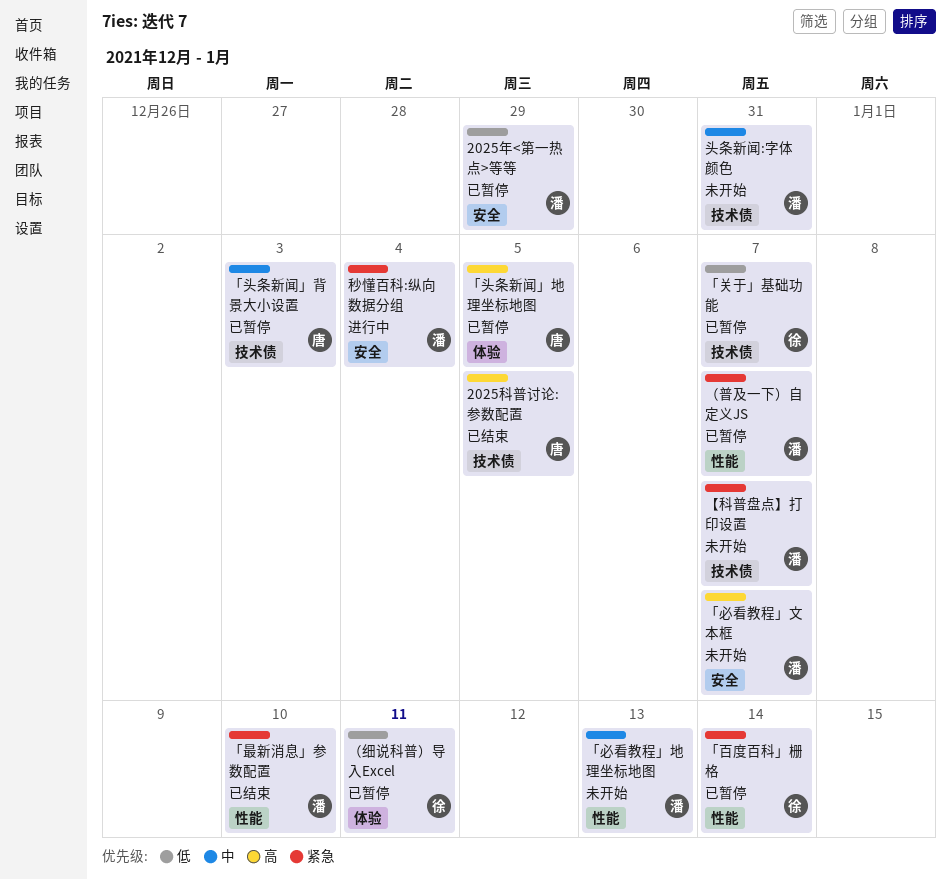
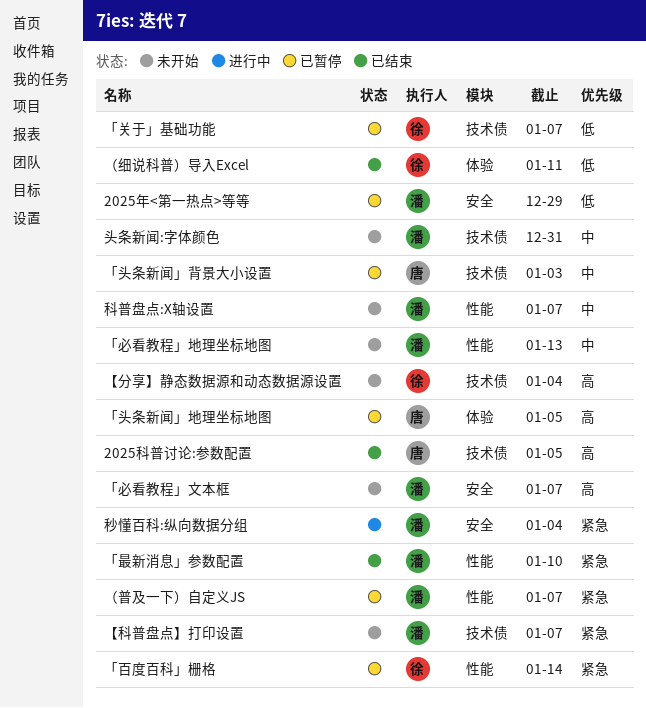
【分享】静态数据源和动态数据源设置: none -> present
科普盘点:X轴设置: none -> present
（细说科普）导入Excel, status: 已暂停 -> 已结束

